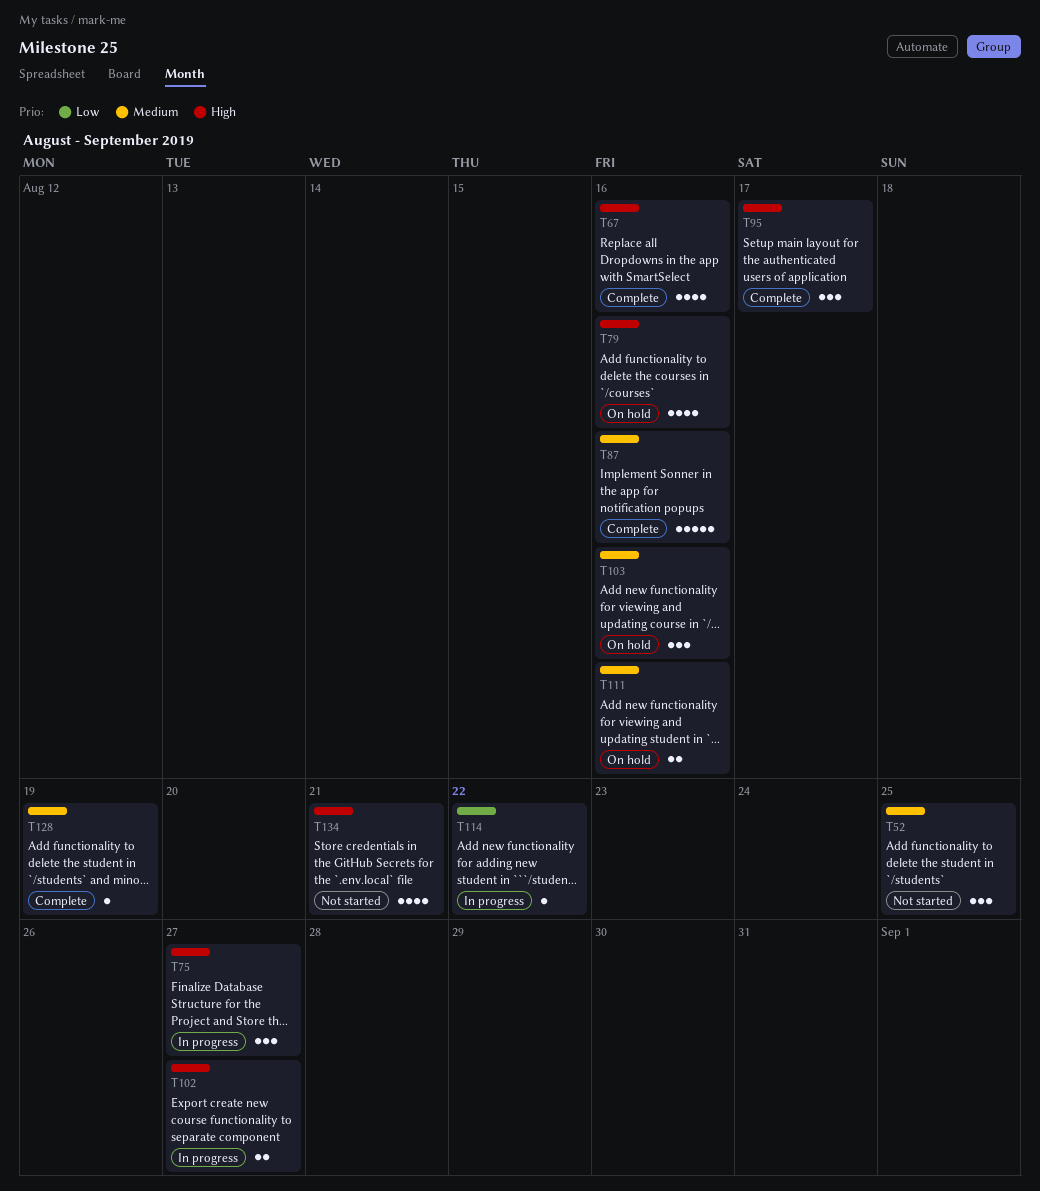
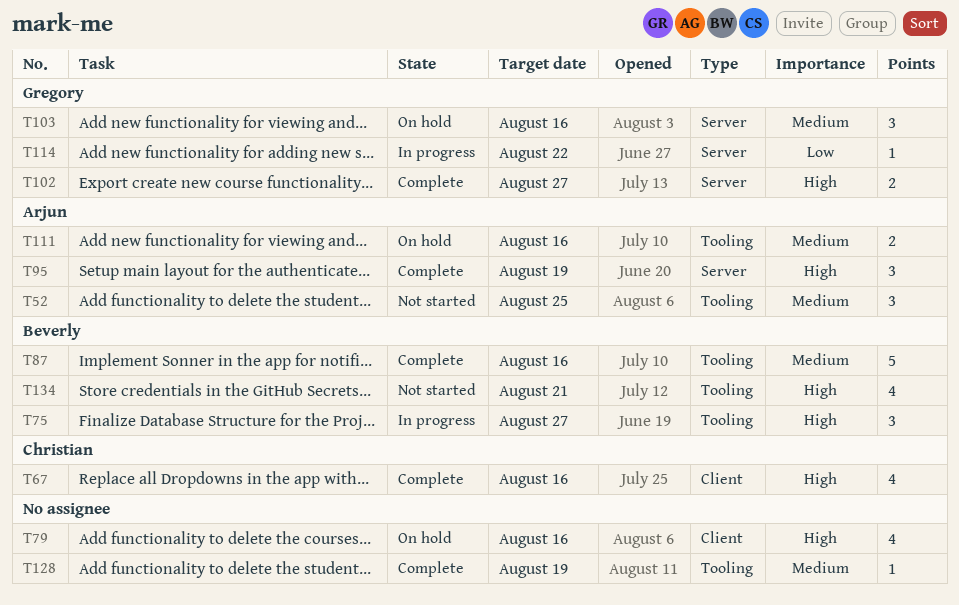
T95, due: Aug 17 -> Aug 19
T102, status: In progress -> Complete

